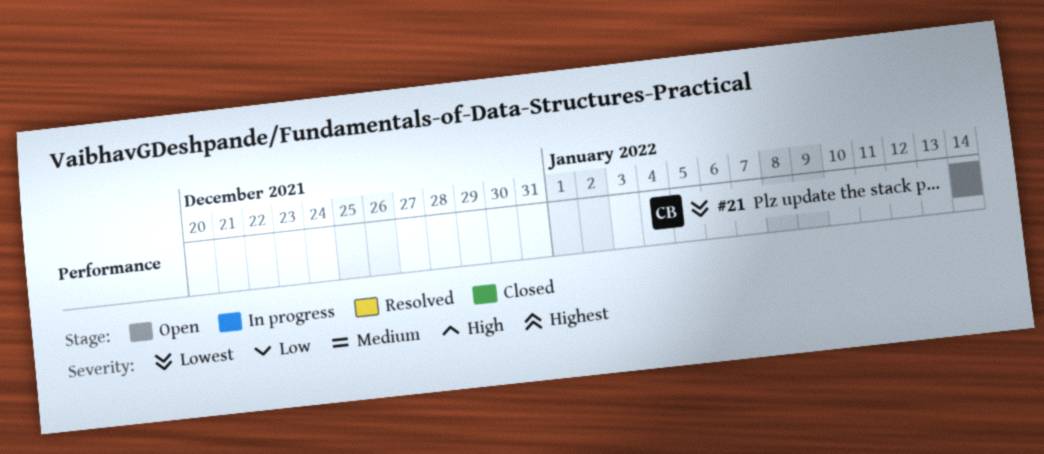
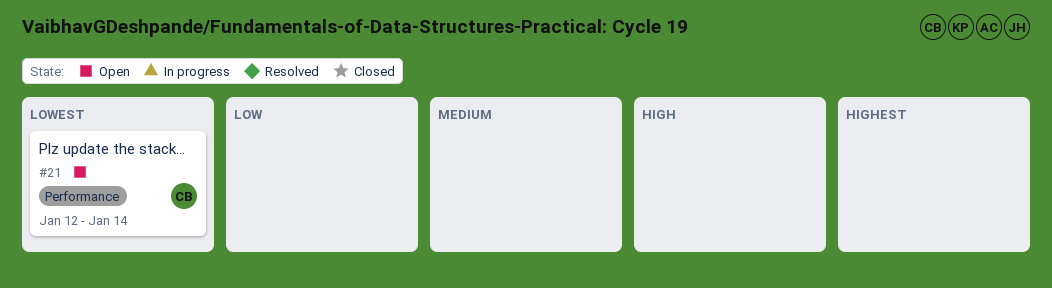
#21, start: Jan 14 -> Jan 12

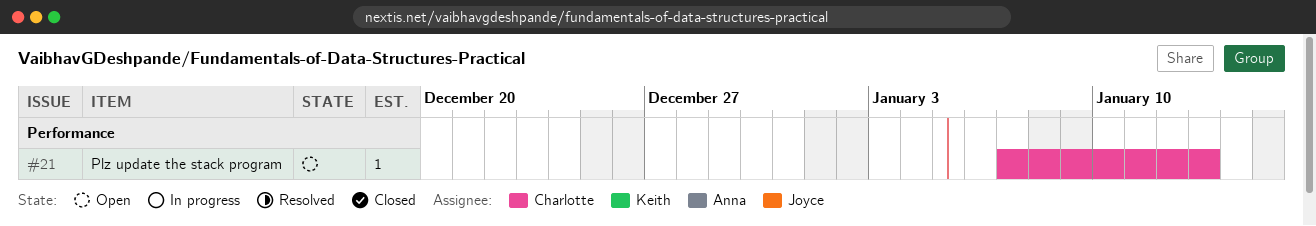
#21, start: Jan 12 -> Jan 7
#21, due: Jan 14 -> Jan 13

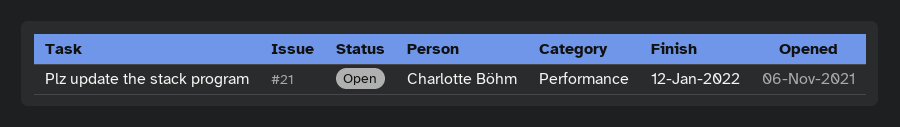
#21, due: Jan 13 -> Jan 12

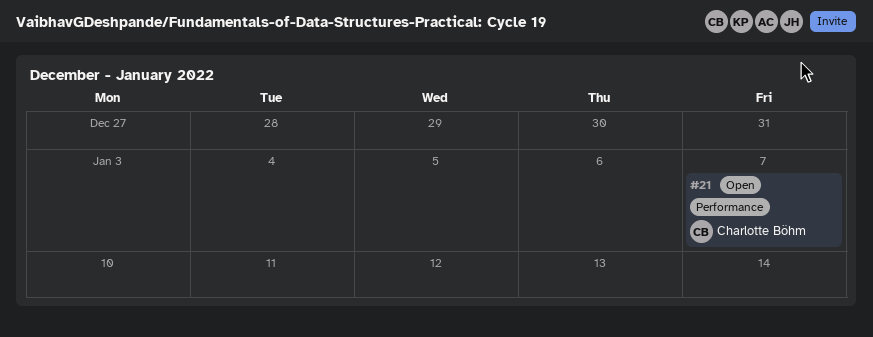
#21, due: Jan 12 -> Jan 7

